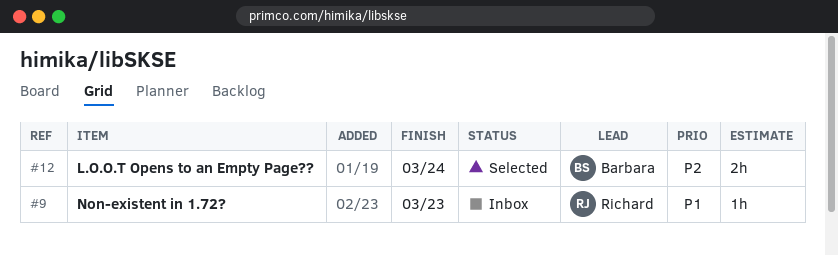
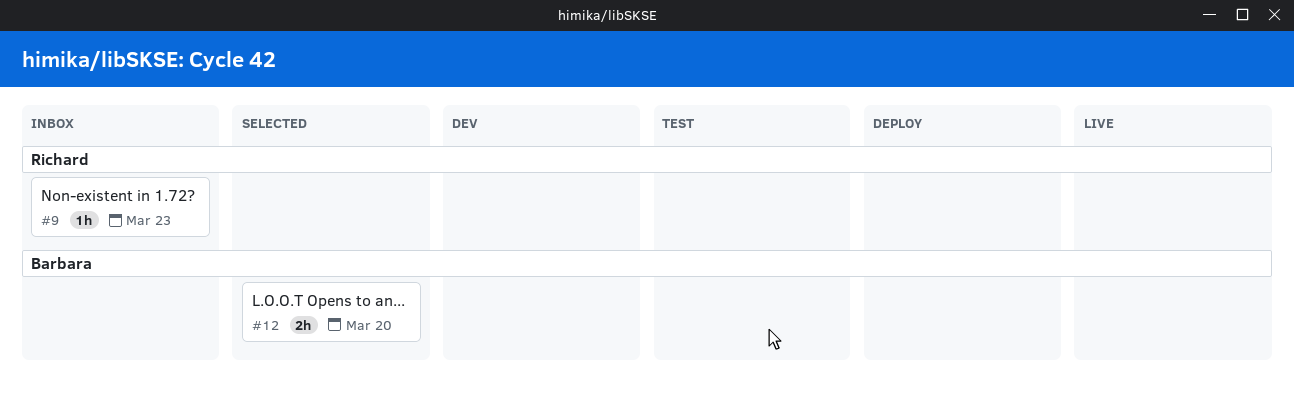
#12, due: Mar 24 -> Mar 20

